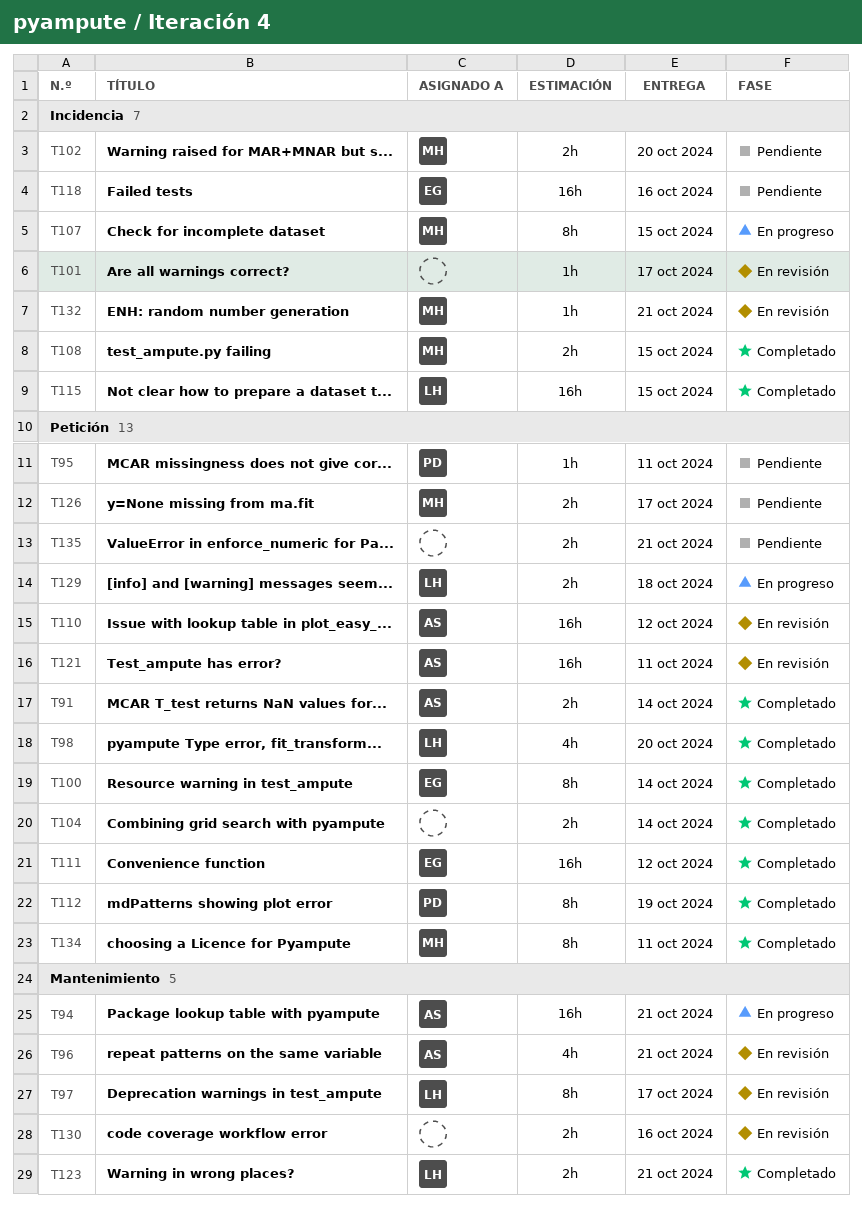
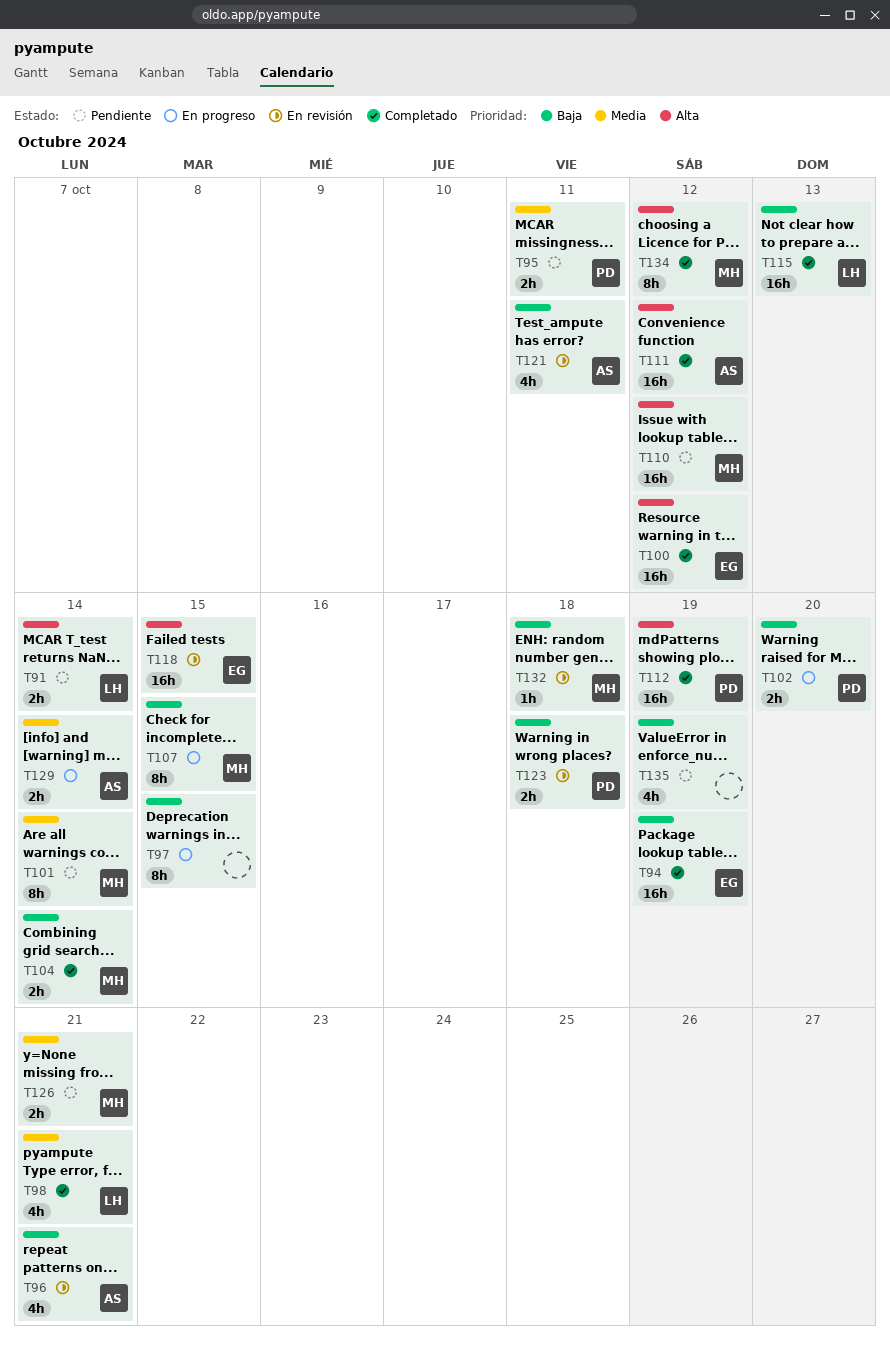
T91, status: Completado -> Pendiente
T91, owner: AS -> LH
T94, status: En progreso -> Completado
T94, owner: AS -> EG
T94, due: Oct 21 -> Oct 19
T95, estimate: 1h -> 2h
T97, status: En revisión -> En progreso
T97, owner: LH -> none
T97, due: Oct 17 -> Oct 15
T98, due: Oct 20 -> Oct 21
T100, estimate: 8h -> 16h
T100, due: Oct 14 -> Oct 12
T101, status: En revisión -> Pendiente
T101, owner: none -> MH
T101, estimate: 1h -> 8h
T101, due: Oct 17 -> Oct 14
T102, status: Pendiente -> En progreso
T102, owner: MH -> PD
T104, owner: none -> MH
T108: present -> none
T110, status: En revisión -> Pendiente
T110, owner: AS -> MH
T111, owner: EG -> AS
T112, estimate: 8h -> 16h
T115, due: Oct 15 -> Oct 13
T118, status: Pendiente -> En revisión
T118, due: Oct 16 -> Oct 15
T121, estimate: 16h -> 4h
T123, status: Completado -> En revisión
T123, owner: LH -> PD
T123, due: Oct 21 -> Oct 18
T126, due: Oct 17 -> Oct 21
T129, owner: LH -> AS
T129, due: Oct 18 -> Oct 14
T130: present -> none
T132, due: Oct 21 -> Oct 18
T134, due: Oct 11 -> Oct 12
T135, estimate: 2h -> 4h
T135, due: Oct 21 -> Oct 19

